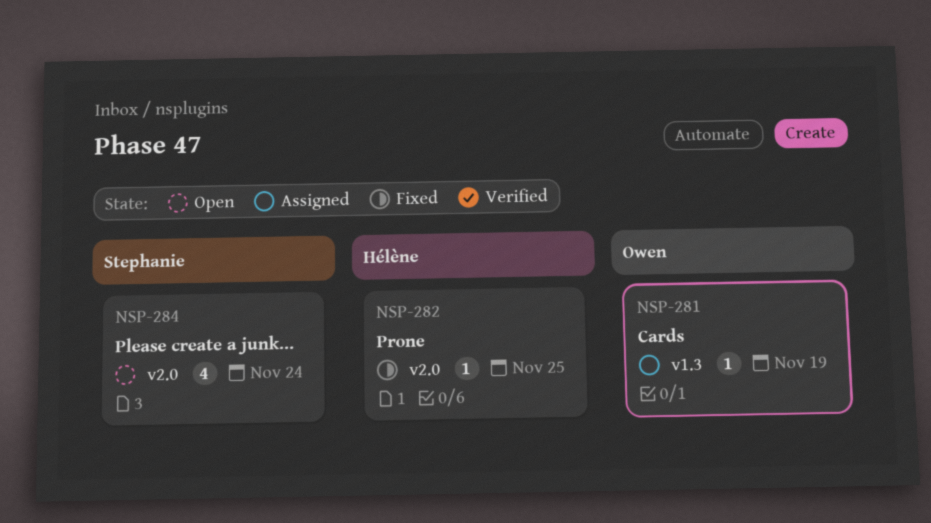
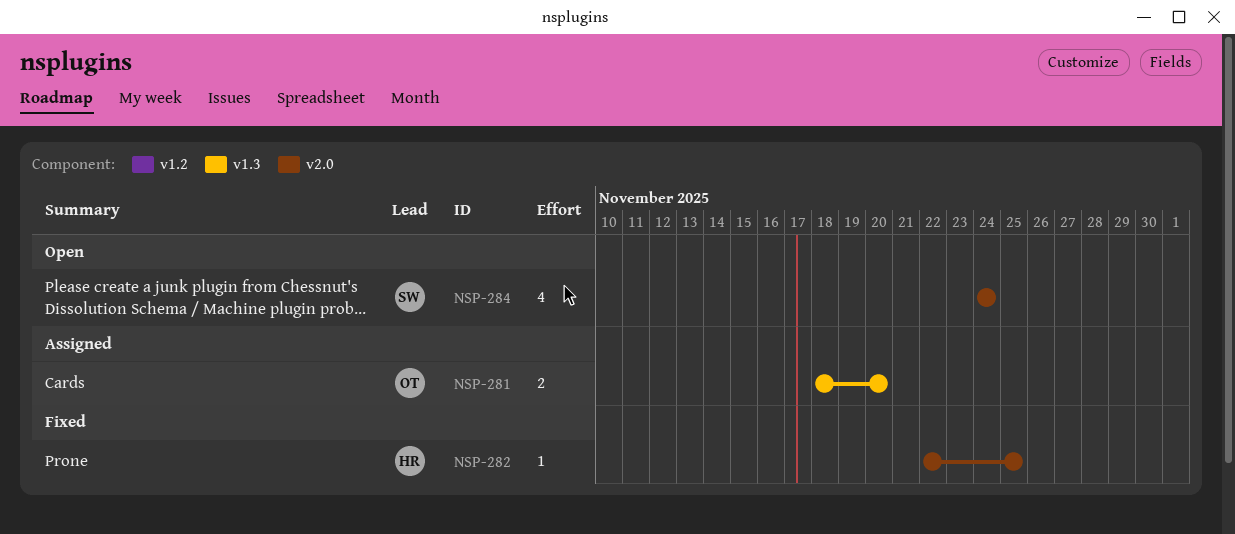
NSP-281, estimate: 1 -> 2
NSP-281, due: Nov 19 -> Nov 20

